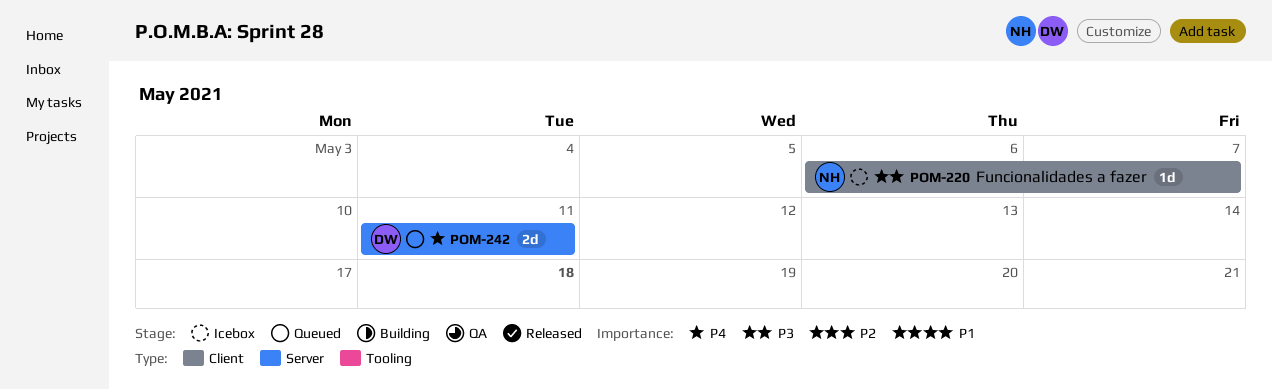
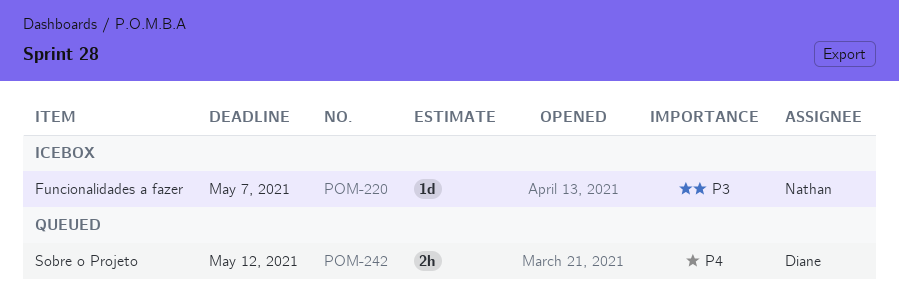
POM-242, estimate: 2d -> 2h
POM-242, due: May 11 -> May 12

